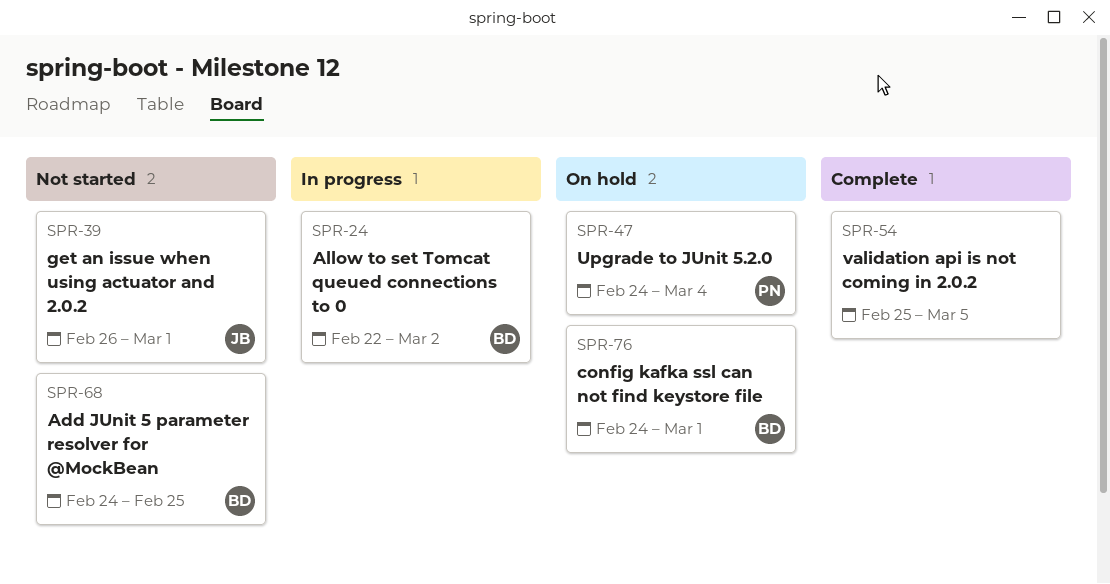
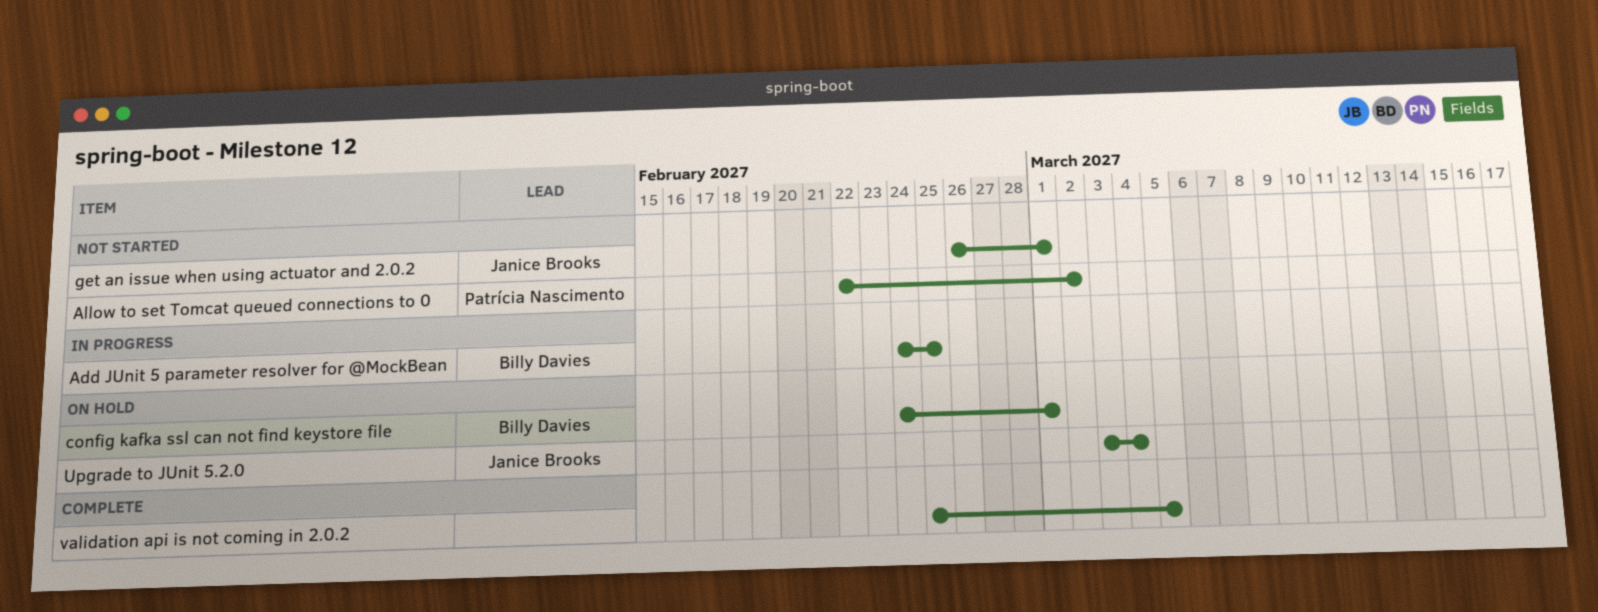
Add JUnit 5 parameter resolver for @MockBean, status: Not started -> In progress
Allow to set Tomcat queued connections to 0, status: In progress -> Not started
Allow to set Tomcat queued connections to 0, owner: Billy Davies -> Patrícia Nascimento
Upgrade to JUnit 5.2.0, owner: Patrícia Nascimento -> Janice Brooks
Upgrade to JUnit 5.2.0, start: Feb 24 -> Mar 3

